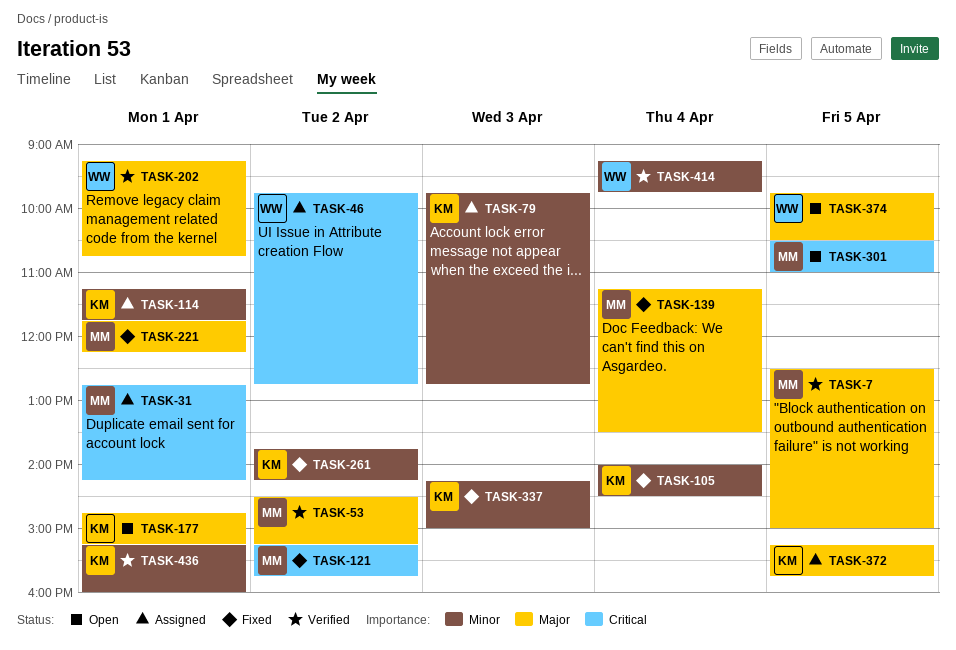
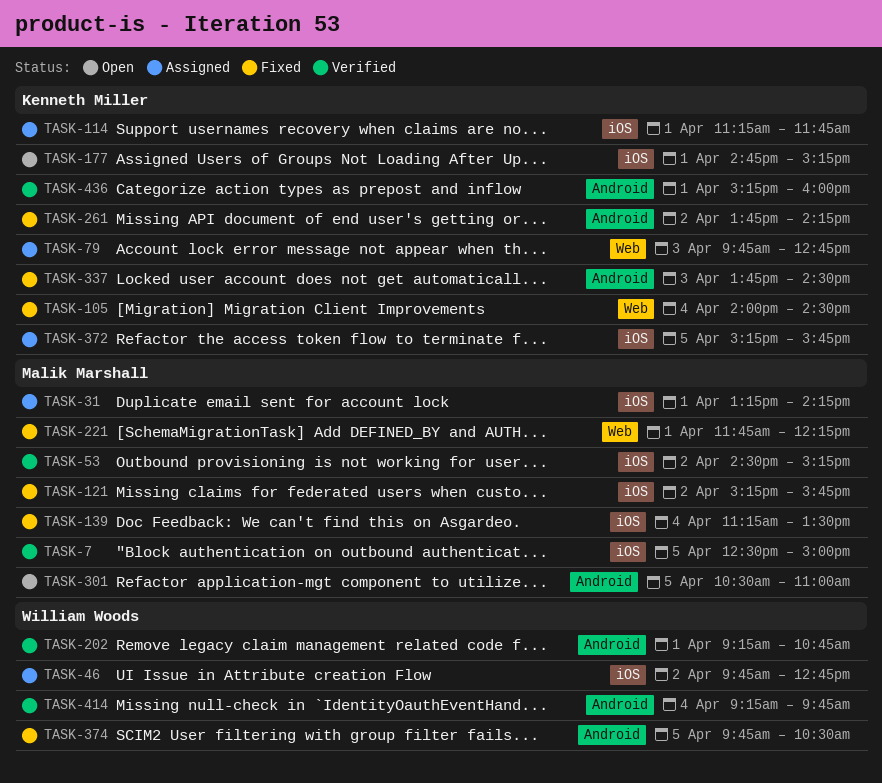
TASK-31, begins: 12:45 -> 13:15
TASK-337, begins: 14:15 -> 13:45
TASK-337, ends: 15:00 -> 14:30
TASK-374, status: Open -> Fixed

